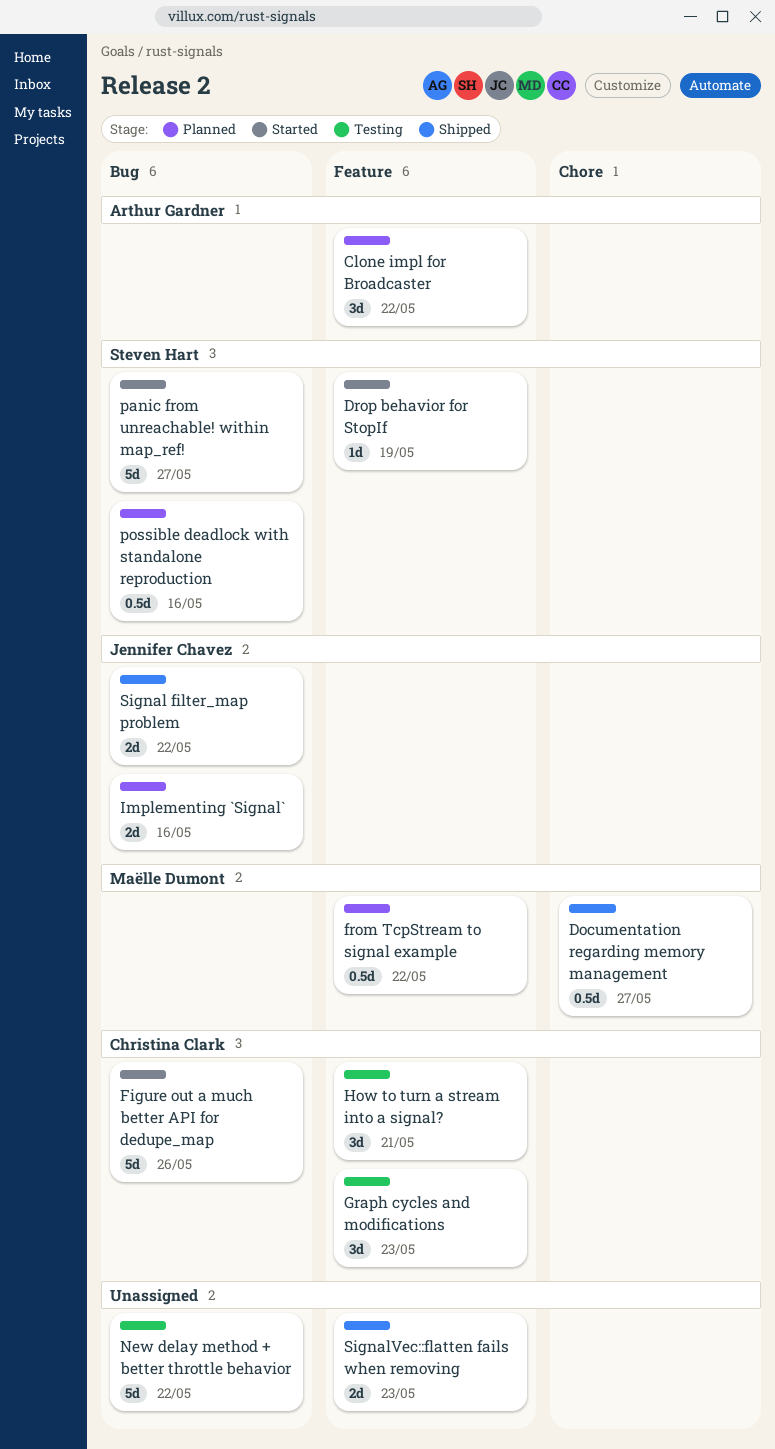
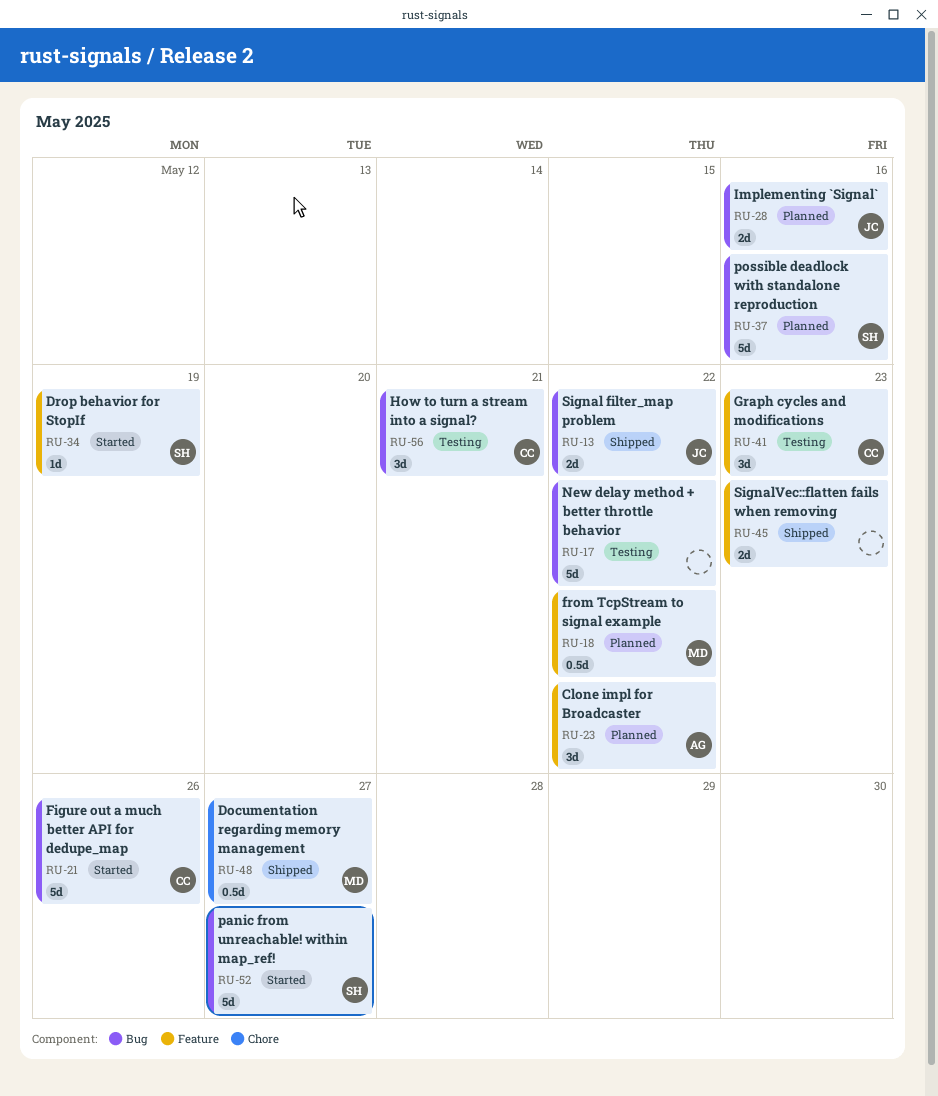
How to turn a stream into a signal?, label: Feature -> Bug
possible deadlock with standalone reproduction, estimate: 0.5d -> 5d

